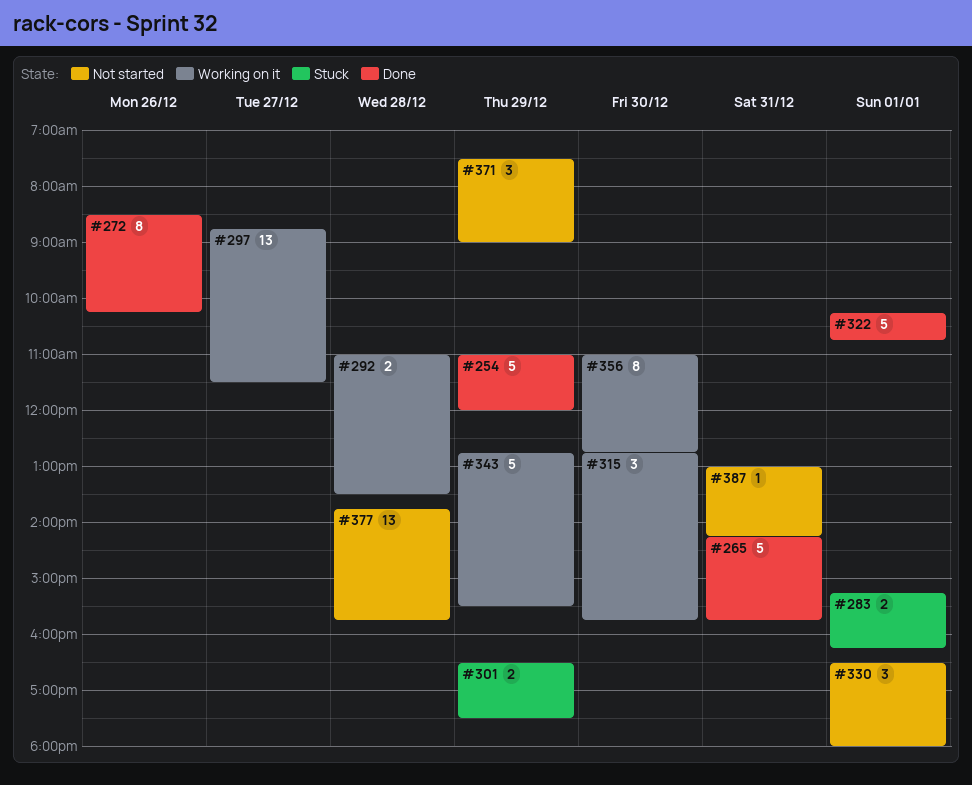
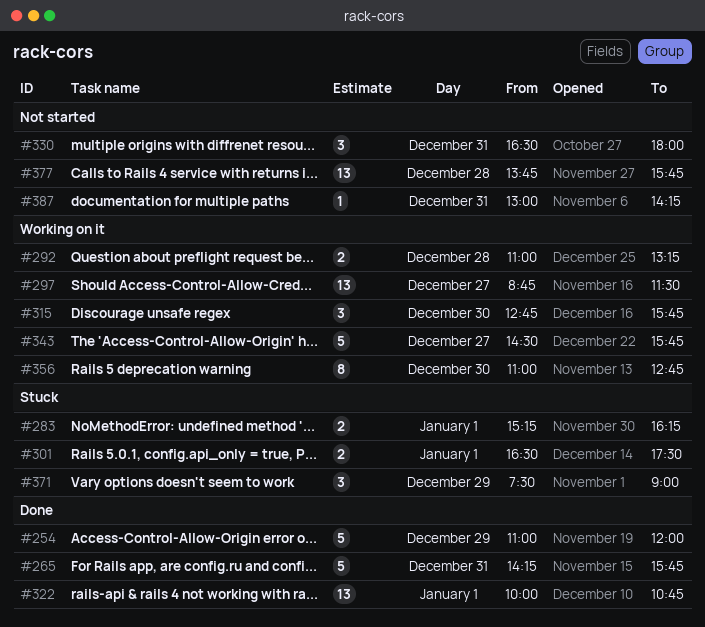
#272: present -> none
#292, ends: 13:30 -> 13:15
#301, day: Dec 29 -> Jan 1
#322, estimate: 5 -> 13
#322, begins: 10:15 -> 10:00
#330, day: Jan 1 -> Dec 31
#343, day: Dec 29 -> Dec 27
#343, begins: 12:45 -> 14:30
#343, ends: 15:30 -> 15:45
#371, status: Not started -> Stuck

